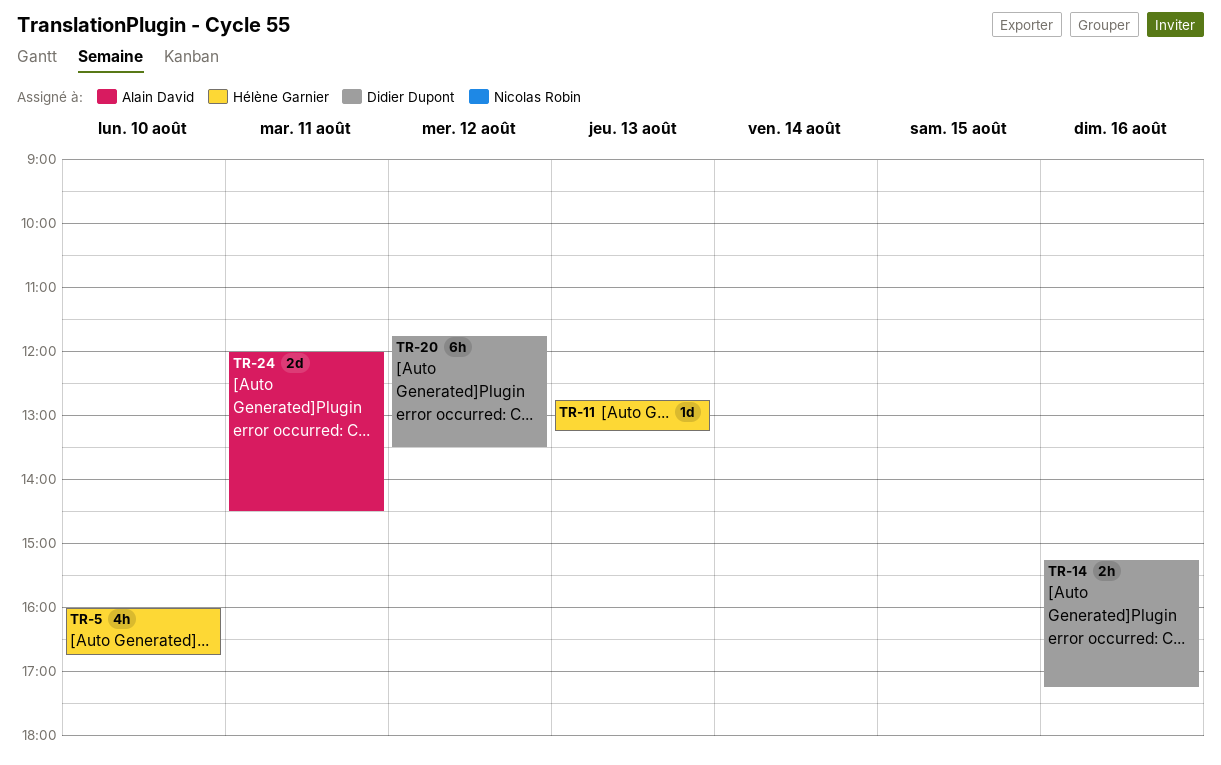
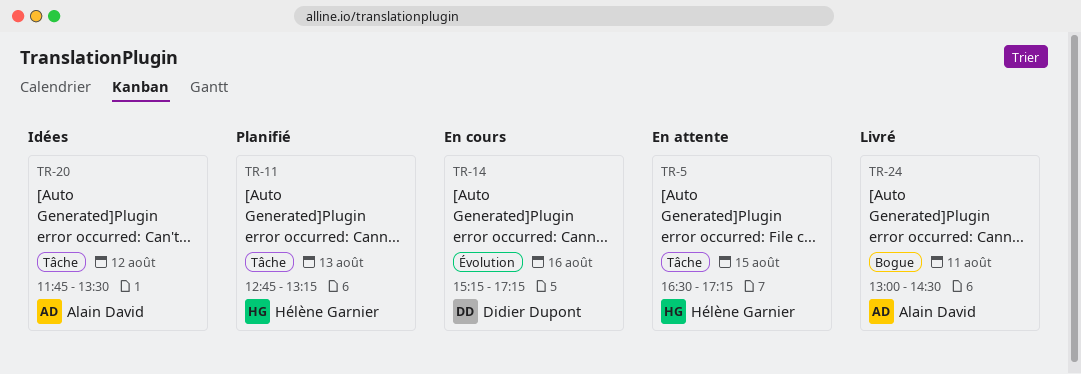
TR-5, day: Aug 10 -> Aug 15
TR-5, begins: 16:00 -> 16:30
TR-5, ends: 16:45 -> 17:15
TR-20, owner: Didier Dupont -> Alain David
TR-24, begins: 12:00 -> 13:00

